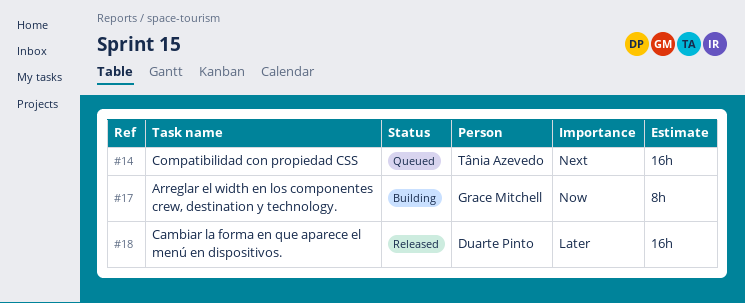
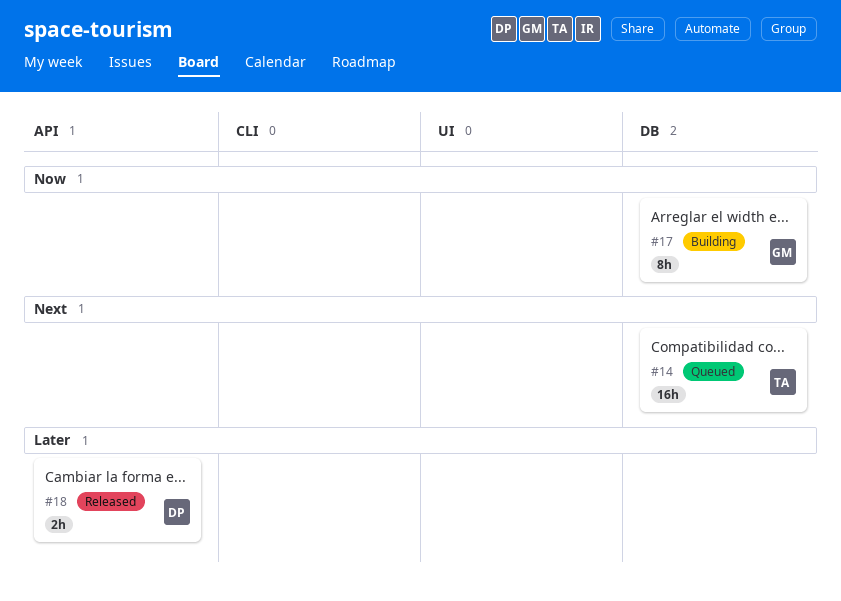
#18, estimate: 16h -> 2h

